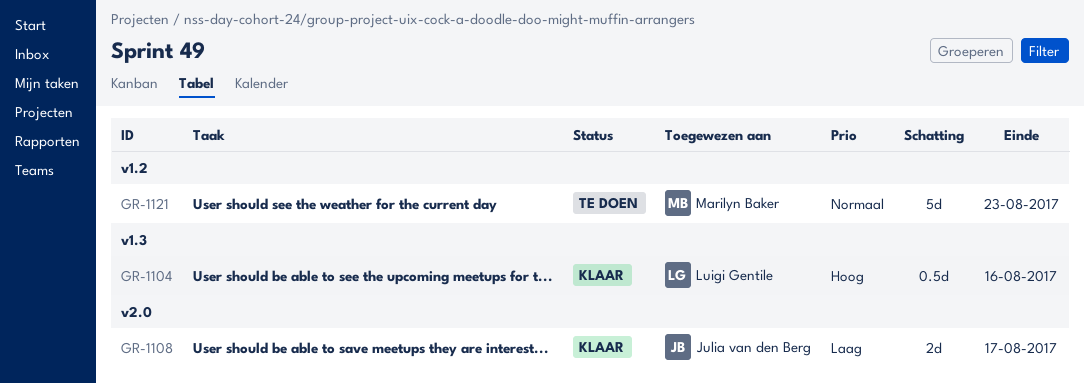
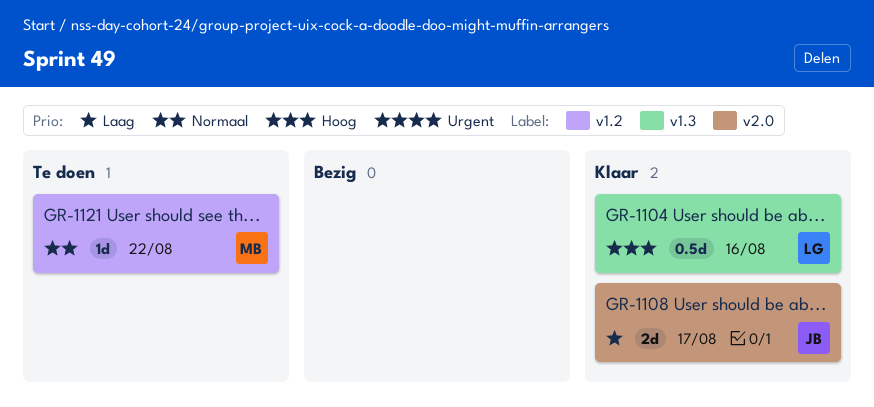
GR-1121, estimate: 5d -> 1d
GR-1121, due: Aug 23 -> Aug 22

